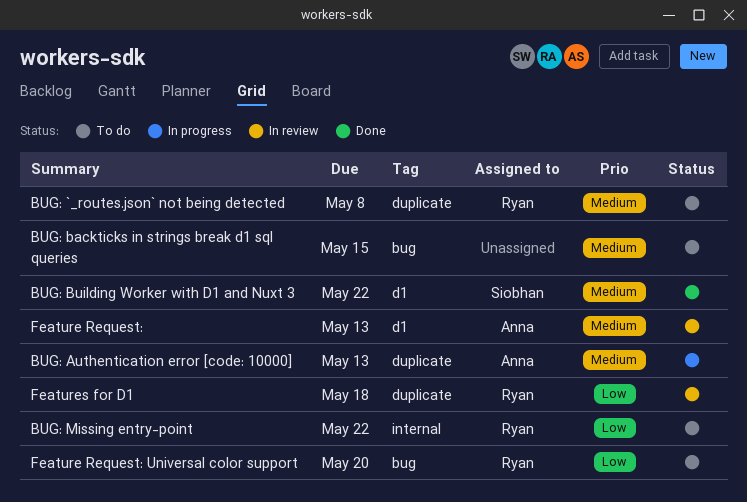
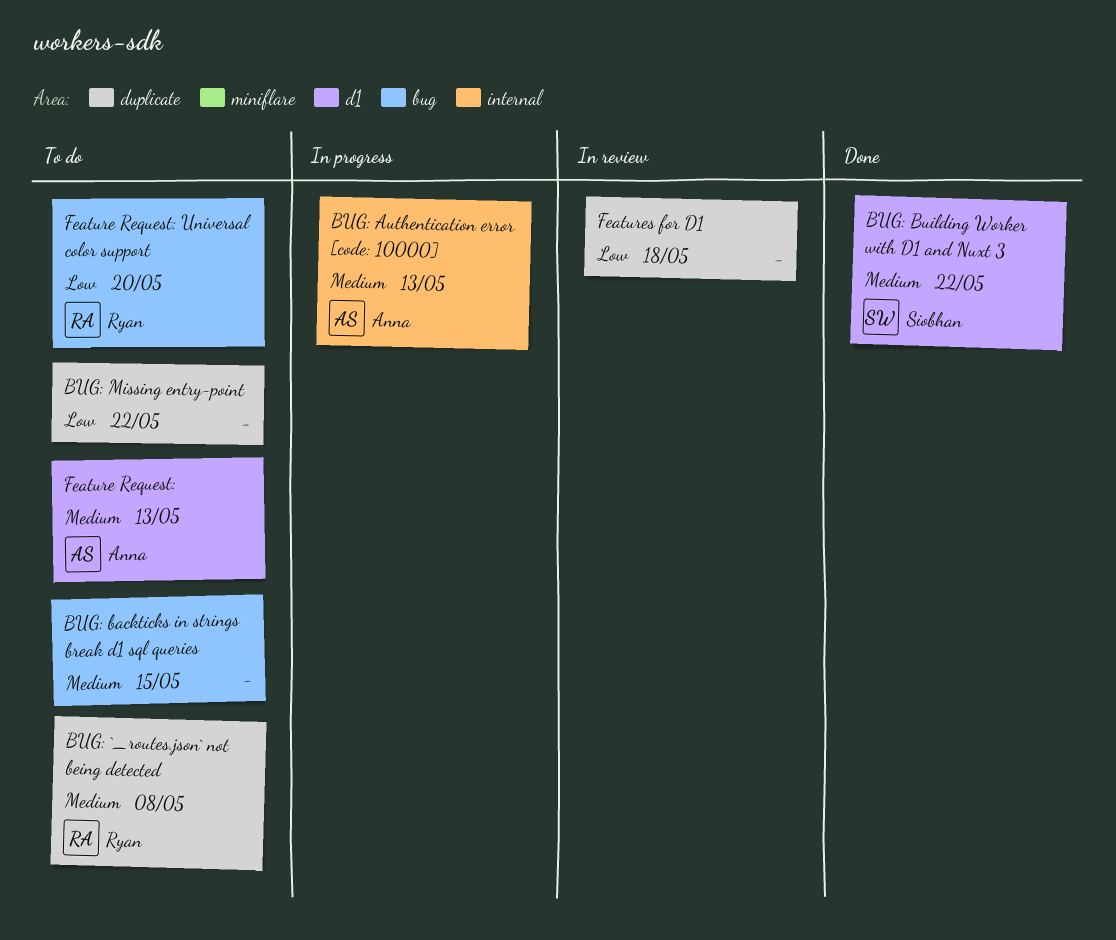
BUG: Authentication error [code: 10000], label: duplicate -> internal
BUG: Missing entry-point, owner: Ryan -> none
BUG: Missing entry-point, label: internal -> duplicate
Feature Request:, status: In review -> To do
Features for D1, owner: Ryan -> none

